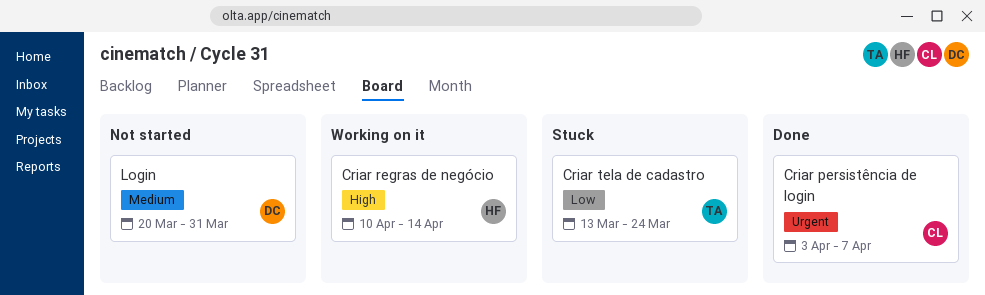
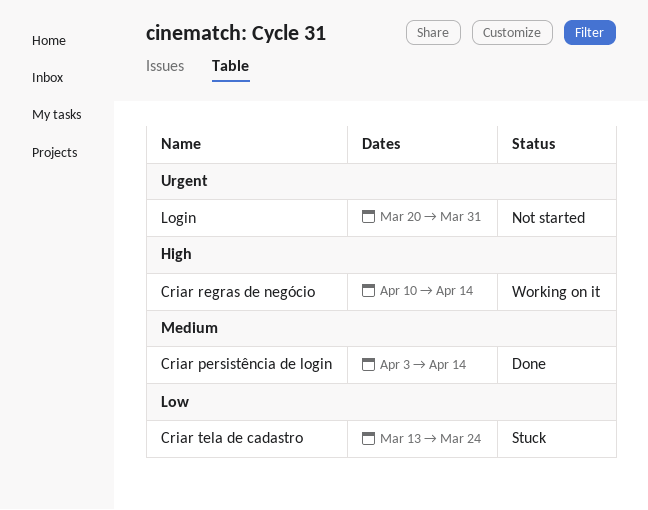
Criar persistência de login, priority: Urgent -> Medium
Criar persistência de login, due: Apr 7 -> Apr 14
Login, priority: Medium -> Urgent

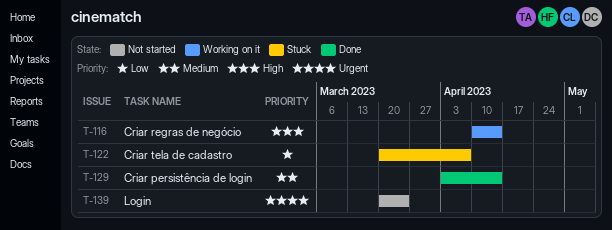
Criar tela de cadastro, start: Mar 13 -> Mar 20
Criar tela de cadastro, due: Mar 24 -> Apr 7
Login, due: Mar 31 -> Mar 24

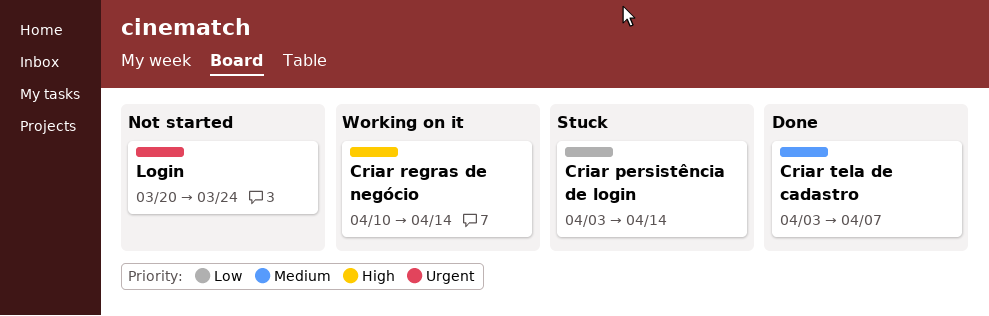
Criar persistência de login, status: Done -> Stuck
Criar persistência de login, priority: Medium -> Low
Criar tela de cadastro, status: Stuck -> Done
Criar tela de cadastro, priority: Low -> Medium
Criar tela de cadastro, start: Mar 20 -> Apr 3

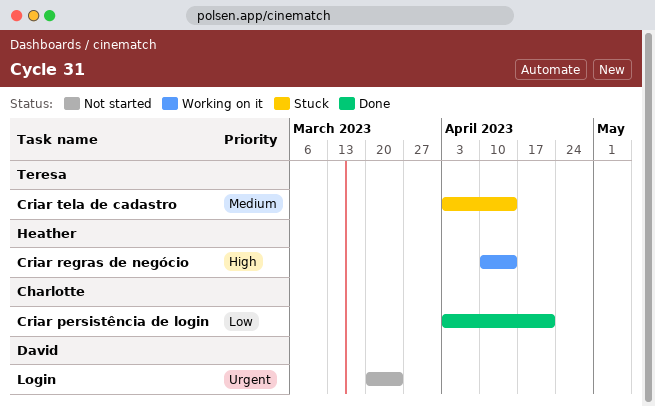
Criar persistência de login, status: Stuck -> Done
Criar persistência de login, due: Apr 14 -> Apr 21
Criar tela de cadastro, status: Done -> Stuck
Criar tela de cadastro, due: Apr 7 -> Apr 14

